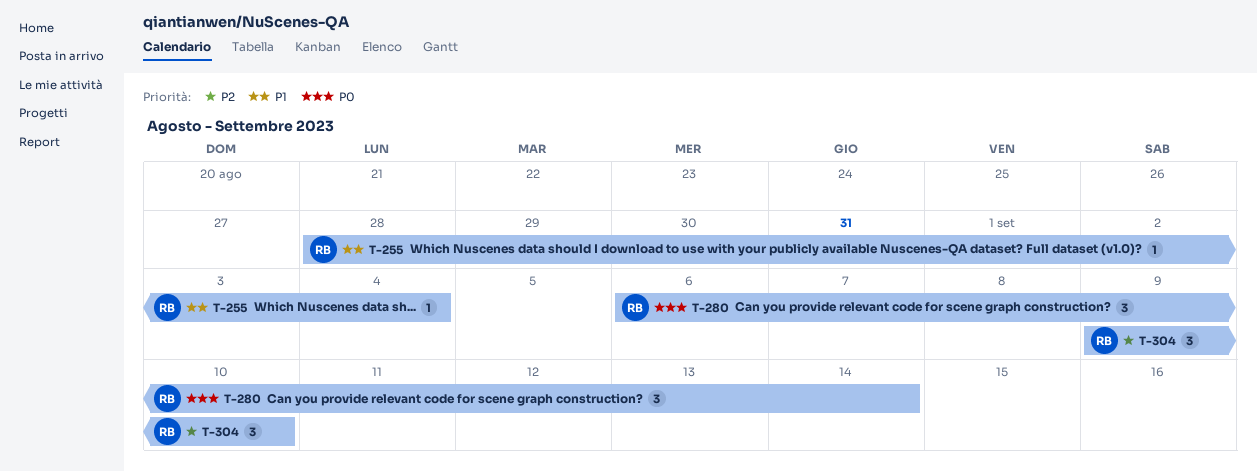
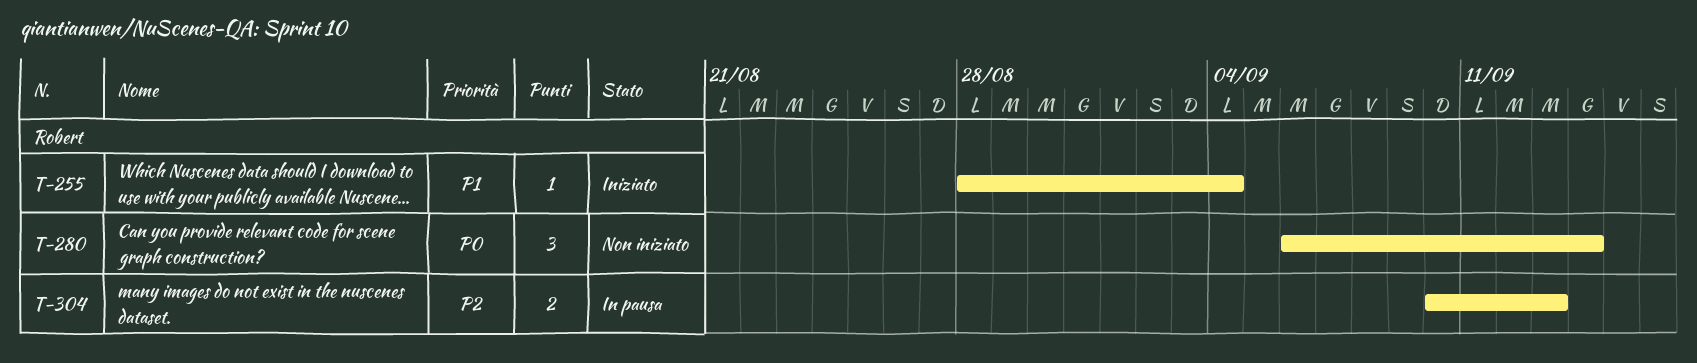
T-304, estimate: 3 -> 2
T-304, start: Sep 9 -> Sep 10
T-304, due: Sep 10 -> Sep 13

